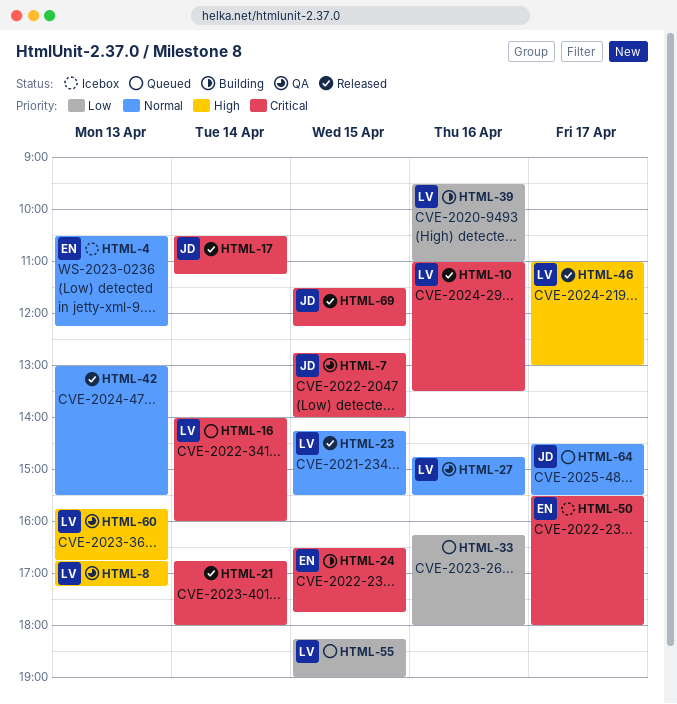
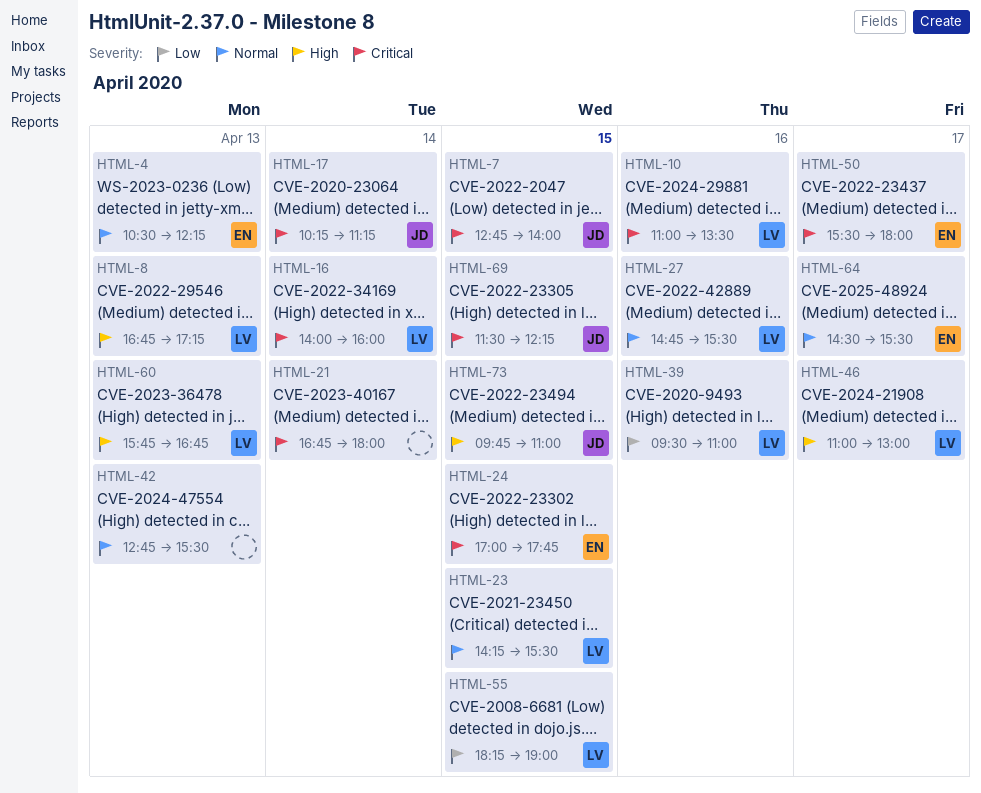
HTML-17, begins: 10:30 -> 10:15
HTML-24, begins: 16:30 -> 17:00
HTML-33: present -> none
HTML-42, begins: 13:00 -> 12:45
HTML-64, owner: JD -> EN
HTML-73: none -> present

